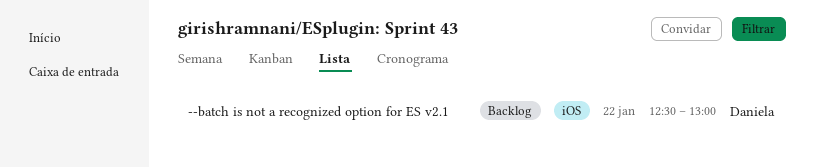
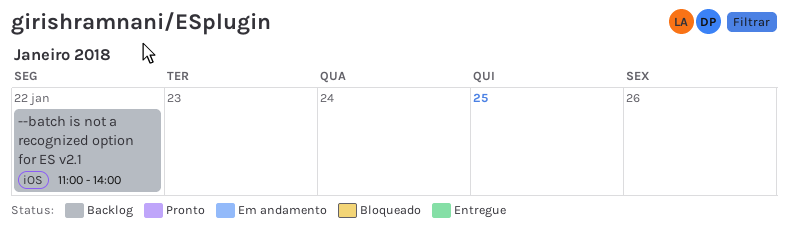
--batch is not a recognized option for ES v2.1, begins: 12:30 -> 11:00
--batch is not a recognized option for ES v2.1, ends: 13:00 -> 14:00

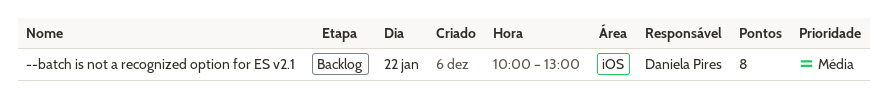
--batch is not a recognized option for ES v2.1, begins: 11:00 -> 10:00
--batch is not a recognized option for ES v2.1, ends: 14:00 -> 13:00

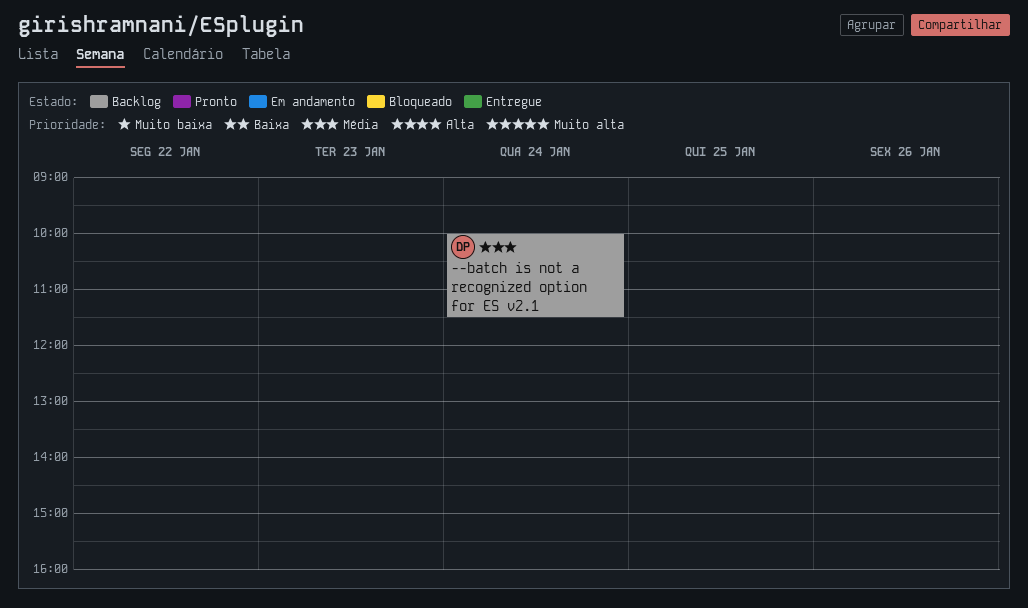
--batch is not a recognized option for ES v2.1, day: Jan 22 -> Jan 24
--batch is not a recognized option for ES v2.1, ends: 13:00 -> 11:30

